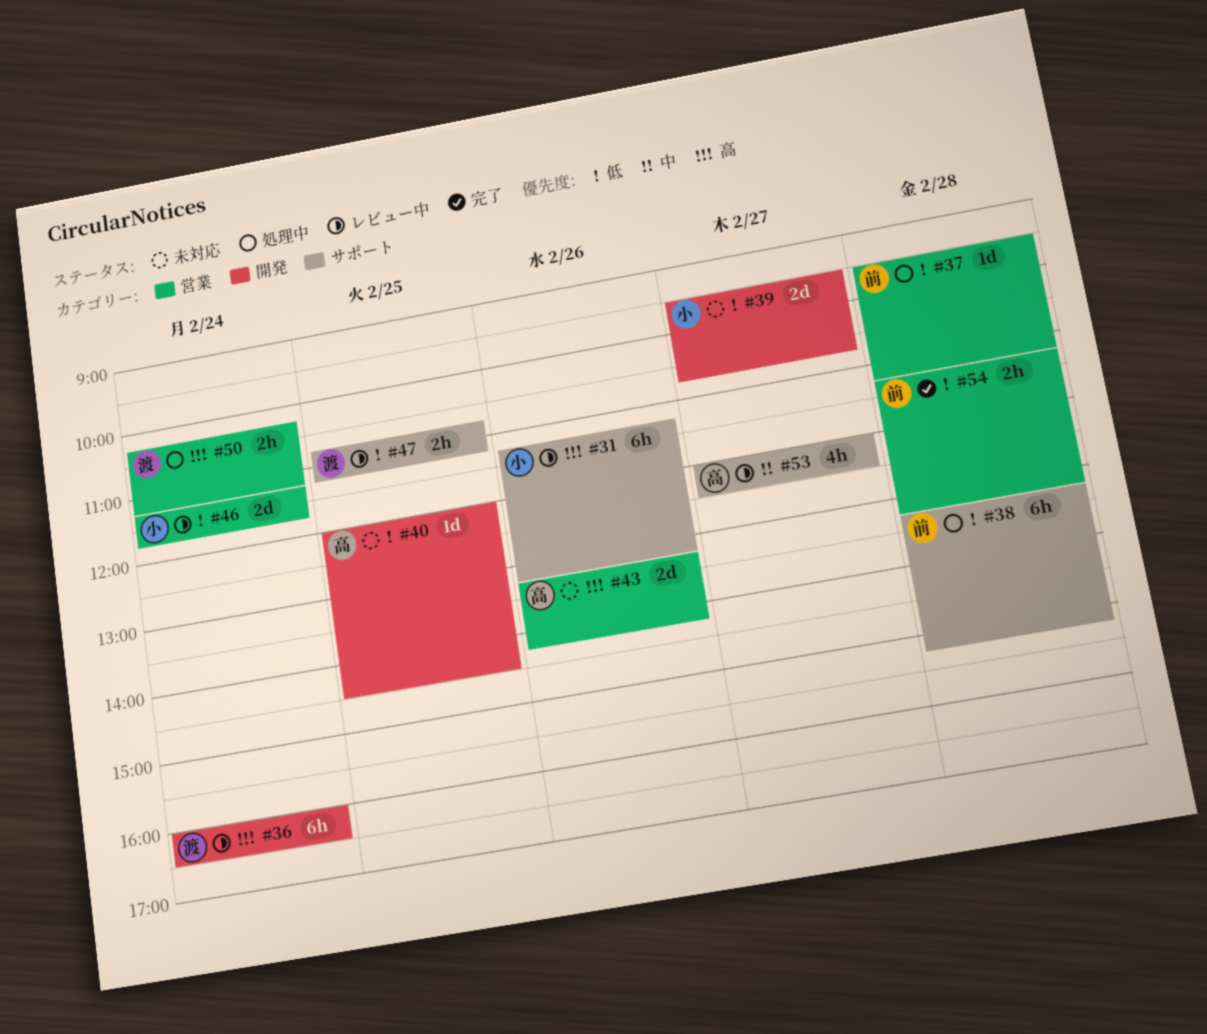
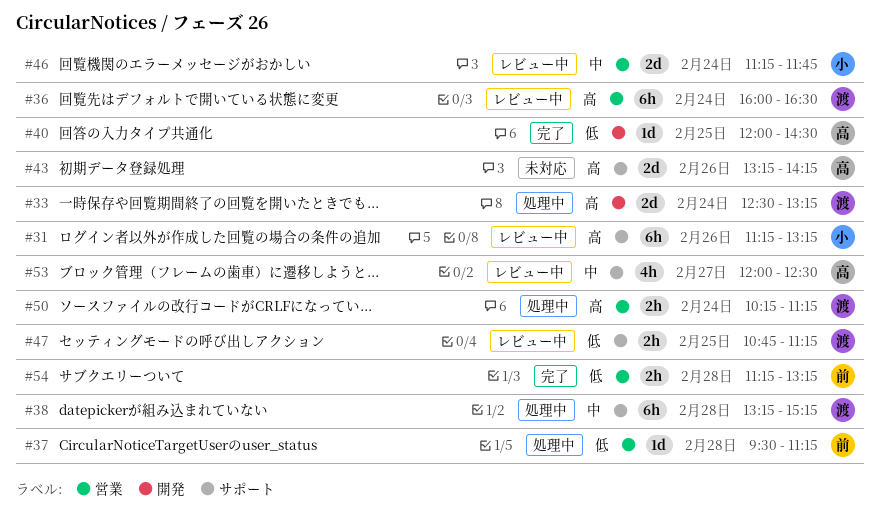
#33: none -> present
#36, label: 開発 -> 営業
#38, owner: 前 -> 渡
#38, priority: 低 -> 中
#39: present -> none
#40, status: 未対応 -> 完了
#43, label: 営業 -> サポート
#46, priority: 低 -> 中

